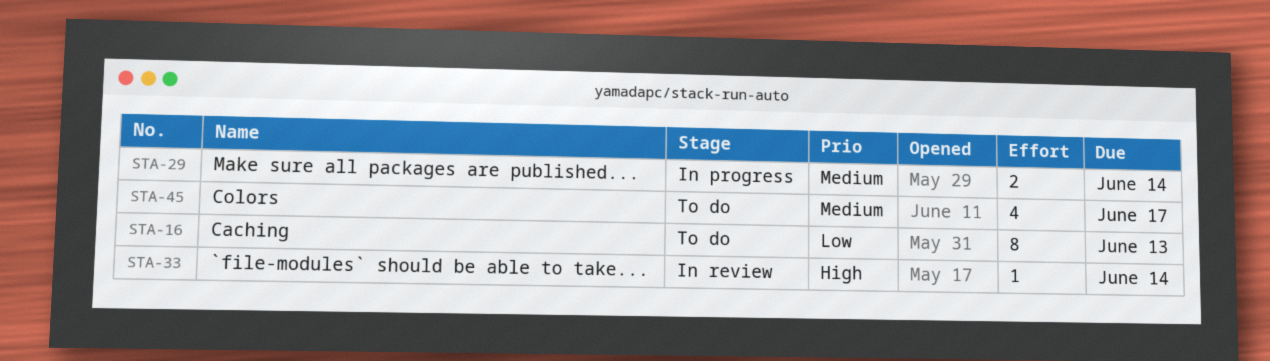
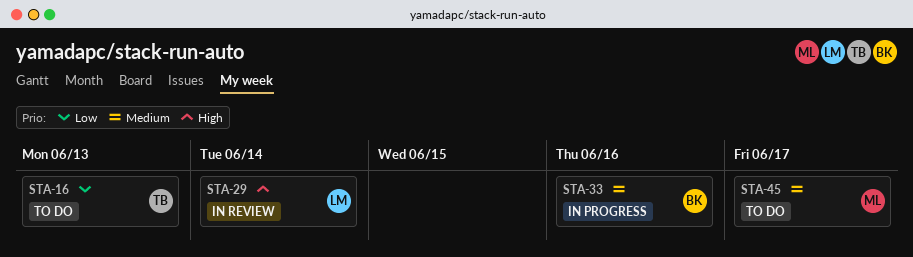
STA-29, status: In progress -> In review
STA-29, priority: Medium -> High
STA-33, status: In review -> In progress
STA-33, priority: High -> Medium
STA-33, due: Jun 14 -> Jun 16

